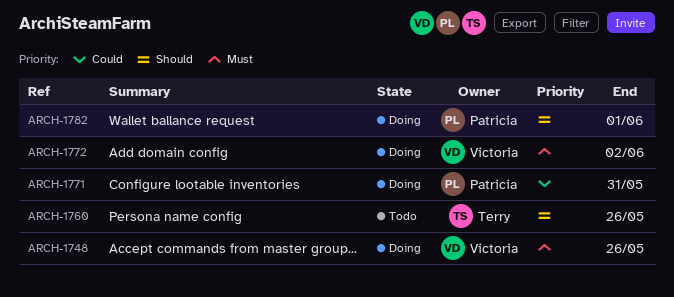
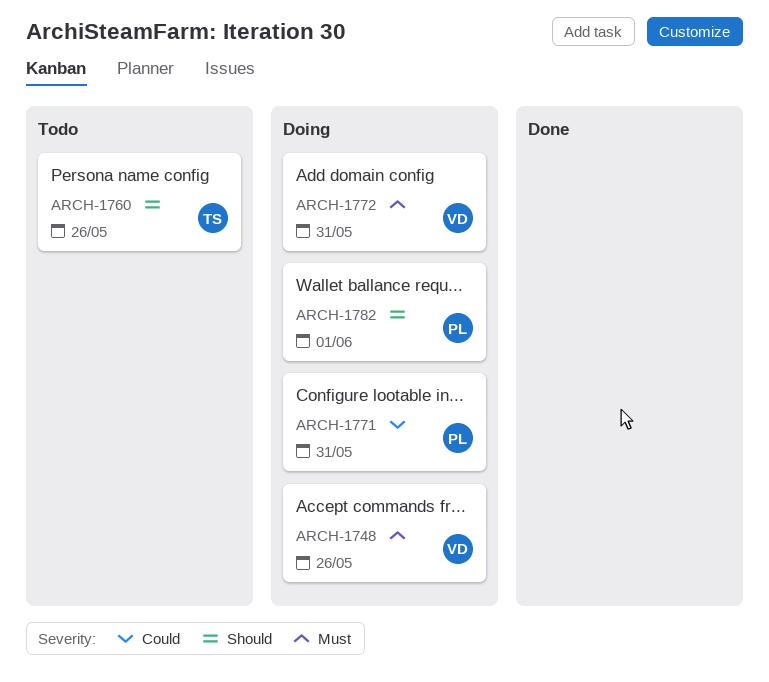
ARCH-1772, due: Jun 2 -> May 31

